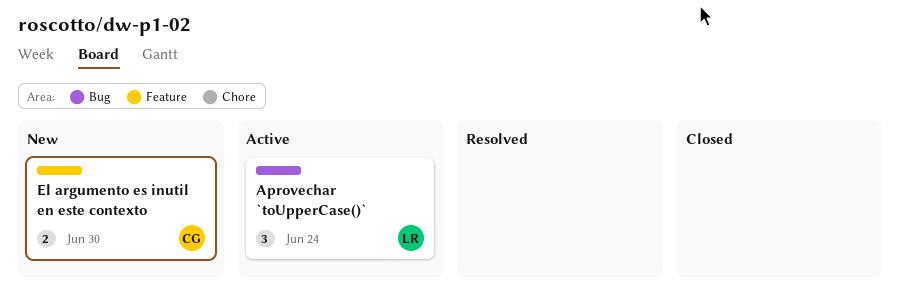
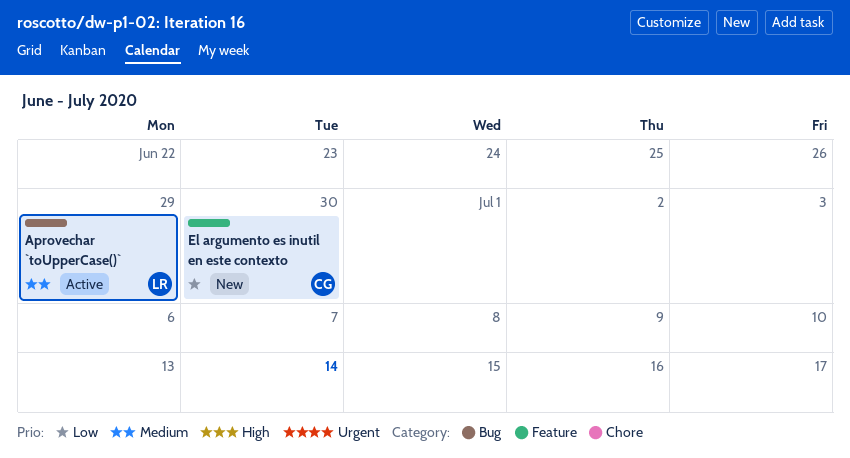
Aprovechar `toUpperCase()`, due: Jun 24 -> Jun 29

